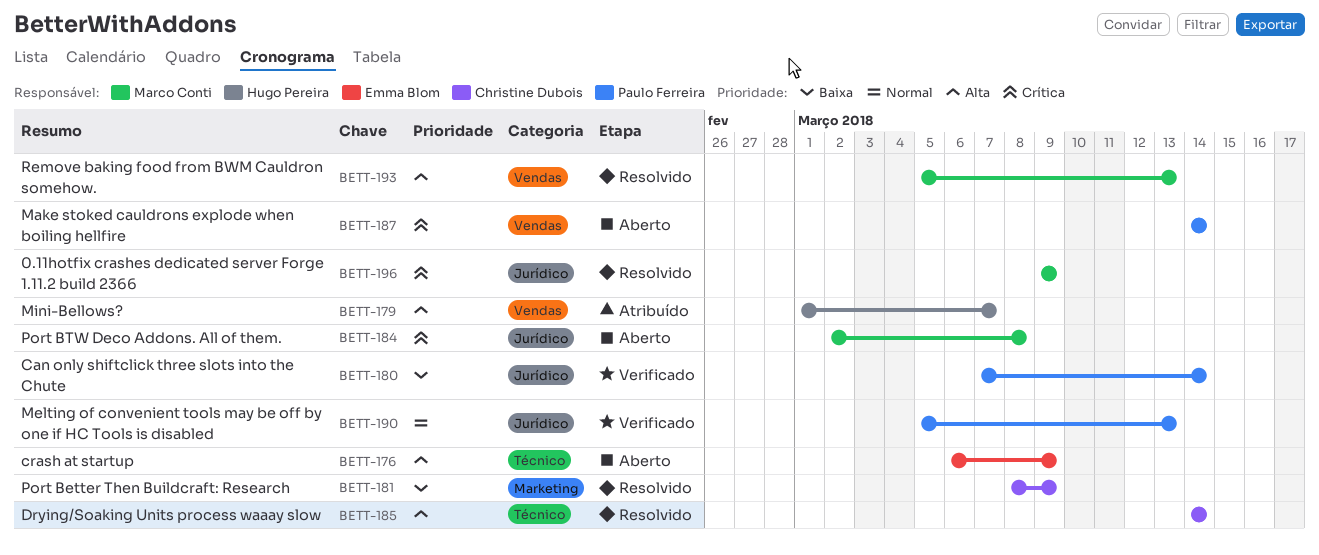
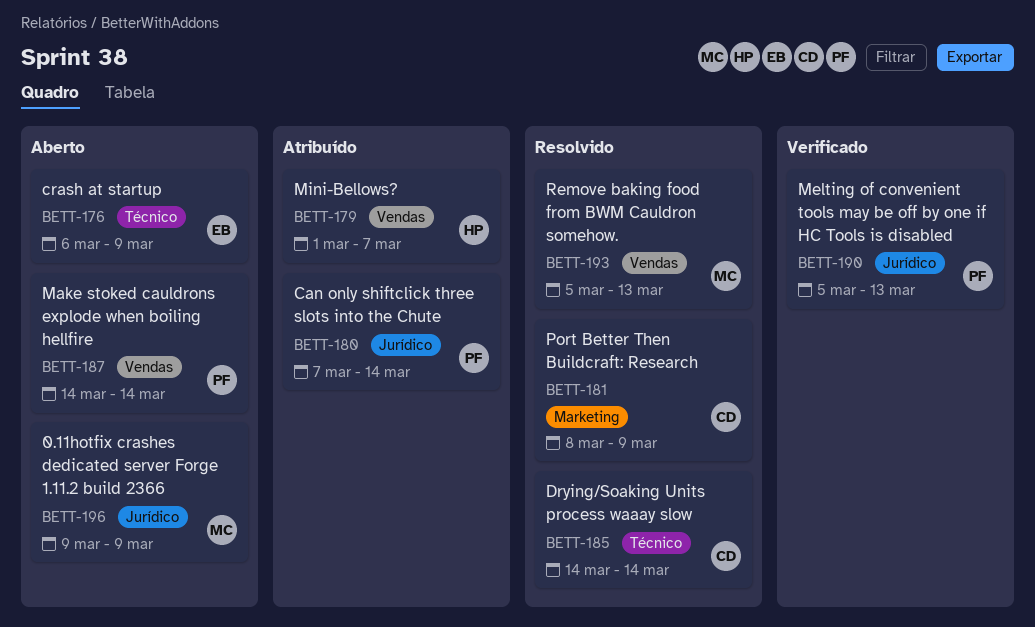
BETT-180, status: Verificado -> Atribuído
BETT-184: present -> none
BETT-196, status: Resolvido -> Aberto

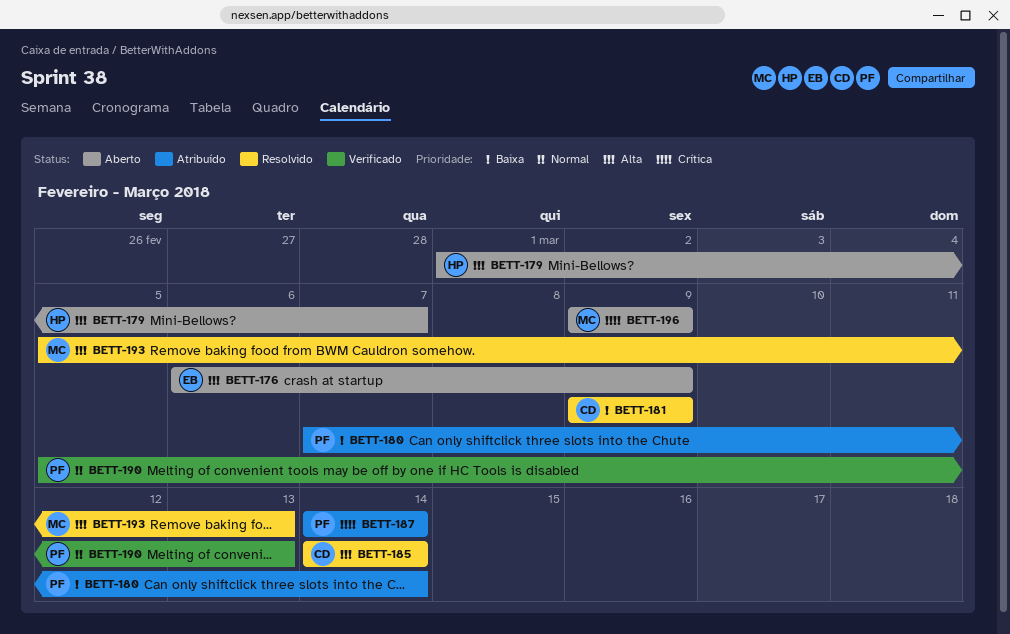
BETT-179, status: Atribuído -> Aberto
BETT-181, start: Mar 8 -> Mar 9
BETT-187, status: Aberto -> Atribuído

